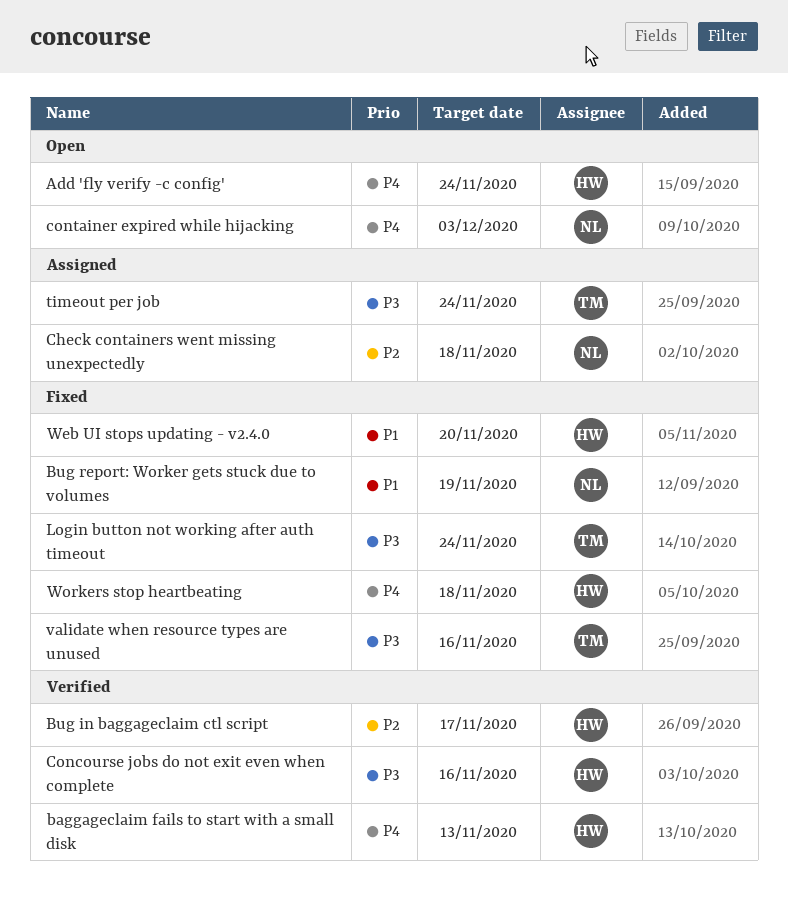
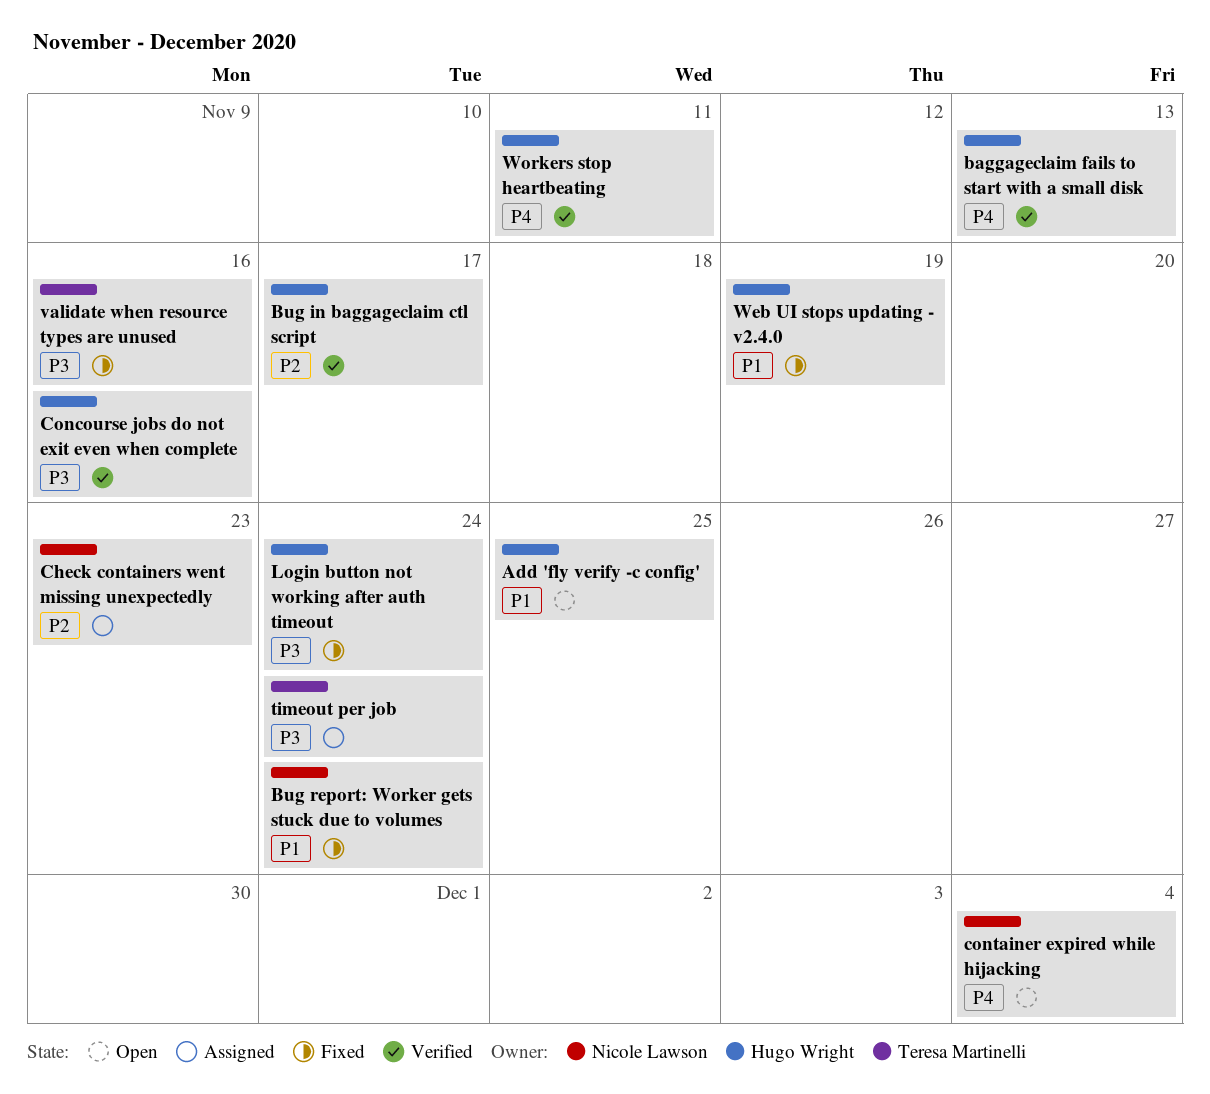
Add 'fly verify -c config', priority: P4 -> P1
Add 'fly verify -c config', due: Nov 24 -> Nov 25
Bug report: Worker gets stuck due to volumes, due: Nov 19 -> Nov 24
Check containers went missing unexpectedly, due: Nov 18 -> Nov 23
container expired while hijacking, due: Dec 3 -> Dec 4
Login button not working after auth timeout, owner: Teresa Martinelli -> Hugo Wright
Web UI stops updating - v2.4.0, due: Nov 20 -> Nov 19
Workers stop heartbeating, status: Fixed -> Verified
Workers stop heartbeating, due: Nov 18 -> Nov 11

